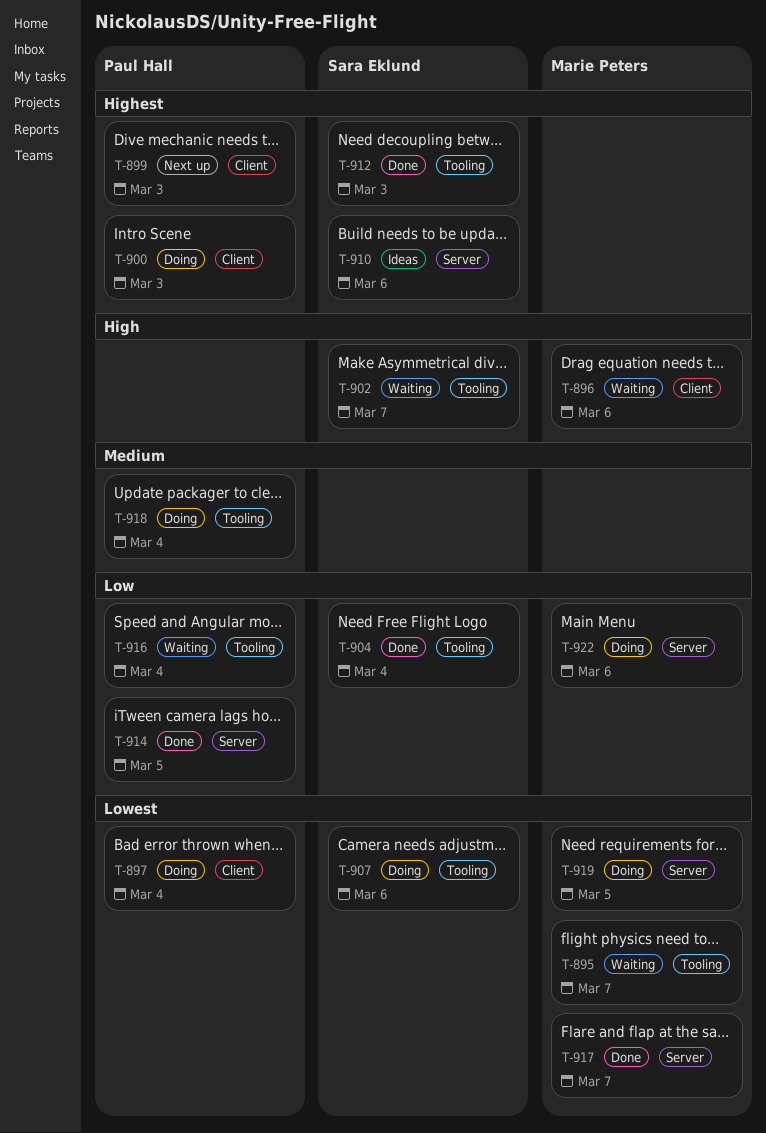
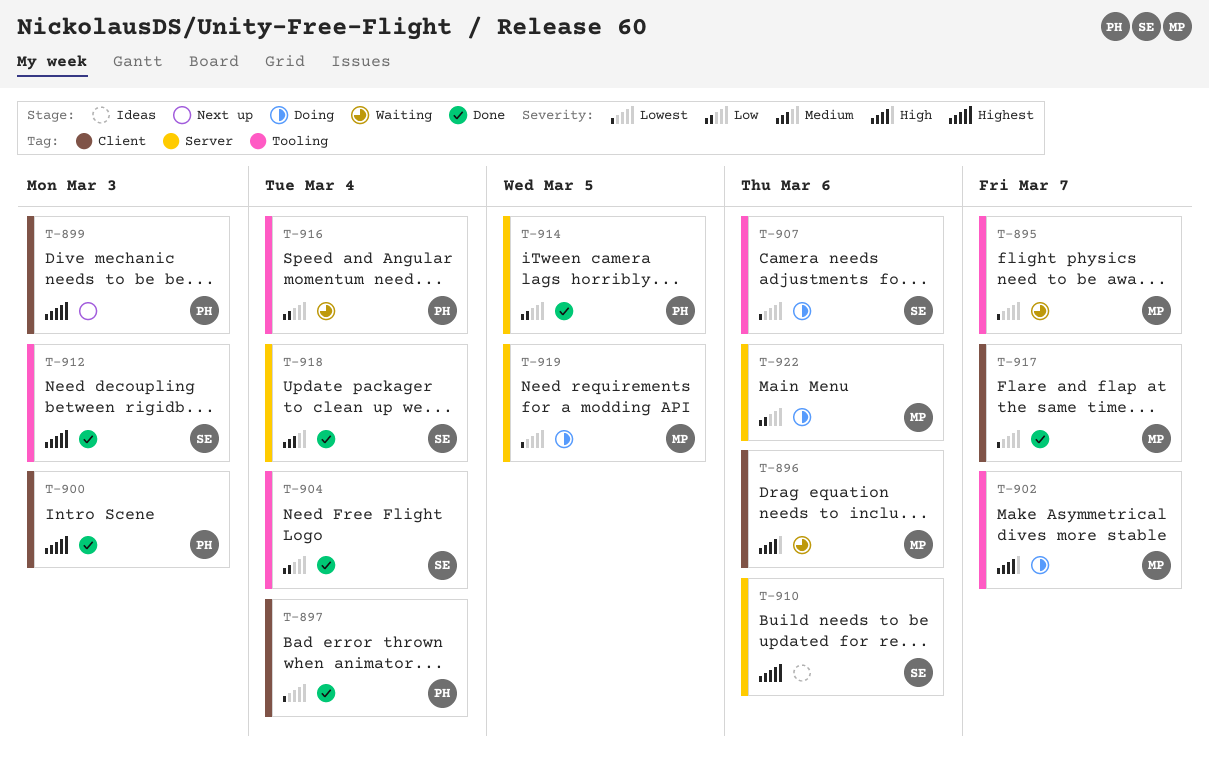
T-897, status: Doing -> Done
T-900, status: Doing -> Done
T-902, status: Waiting -> Doing
T-902, owner: Sara Eklund -> Marie Peters
T-917, label: Server -> Client
T-918, status: Doing -> Done
T-918, owner: Paul Hall -> Sara Eklund
T-918, label: Tooling -> Server

